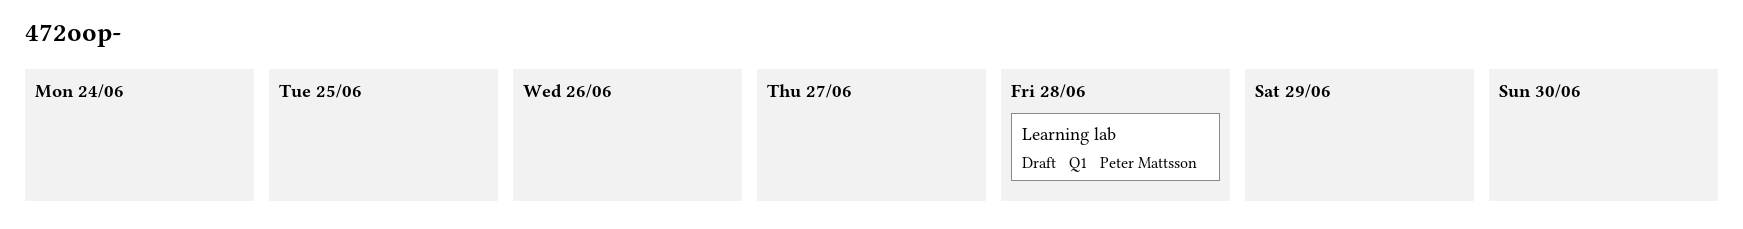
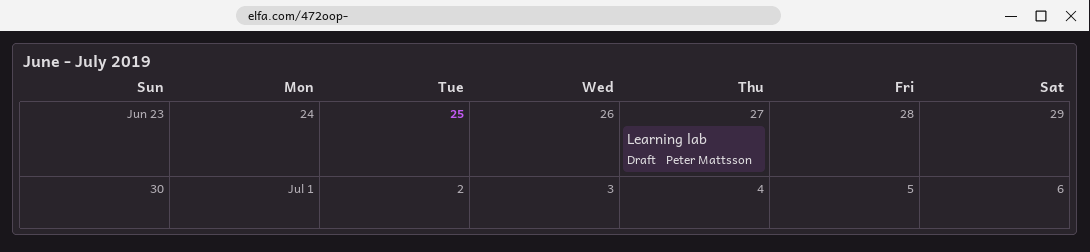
Learning lab, due: Jun 28 -> Jun 27

